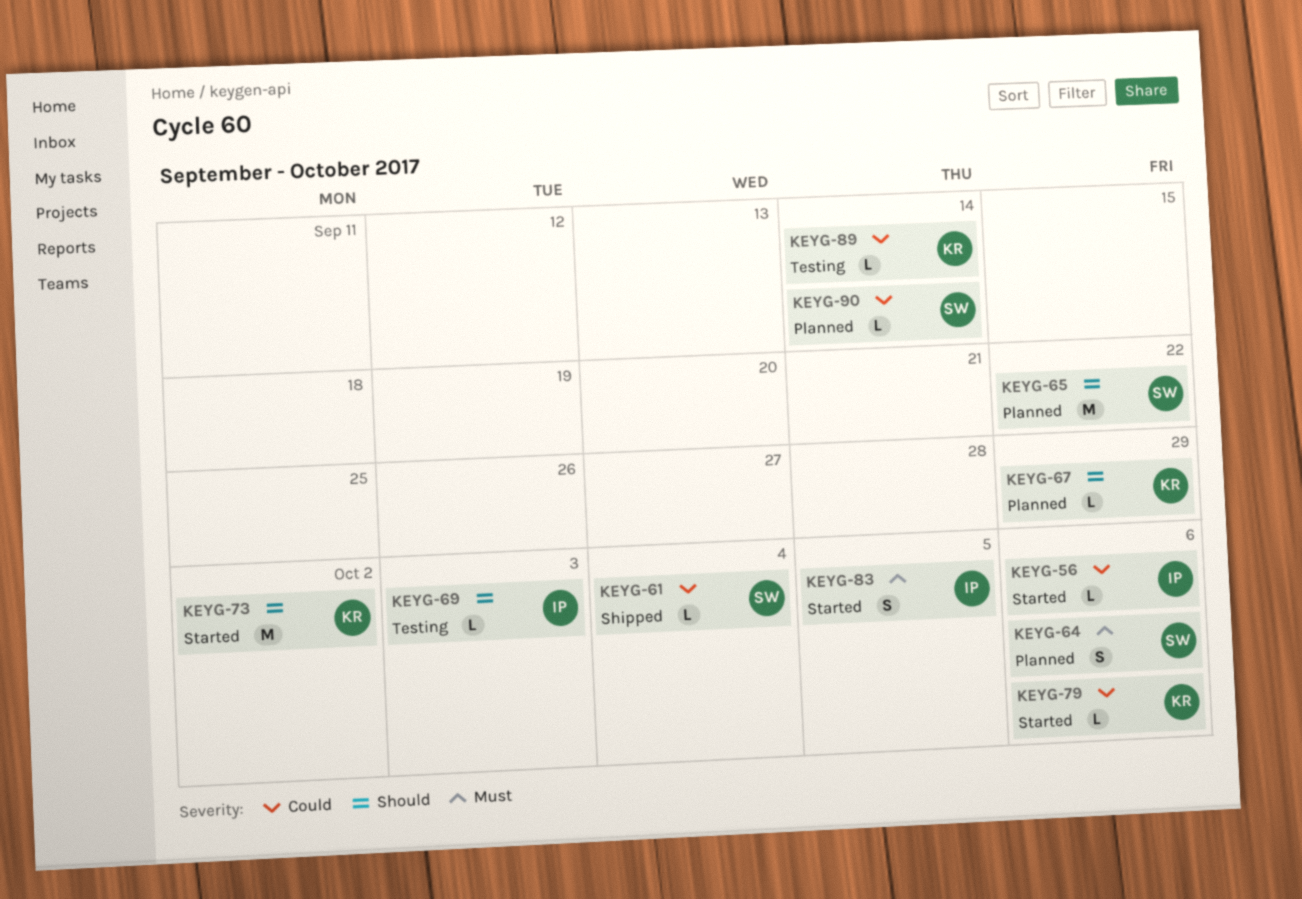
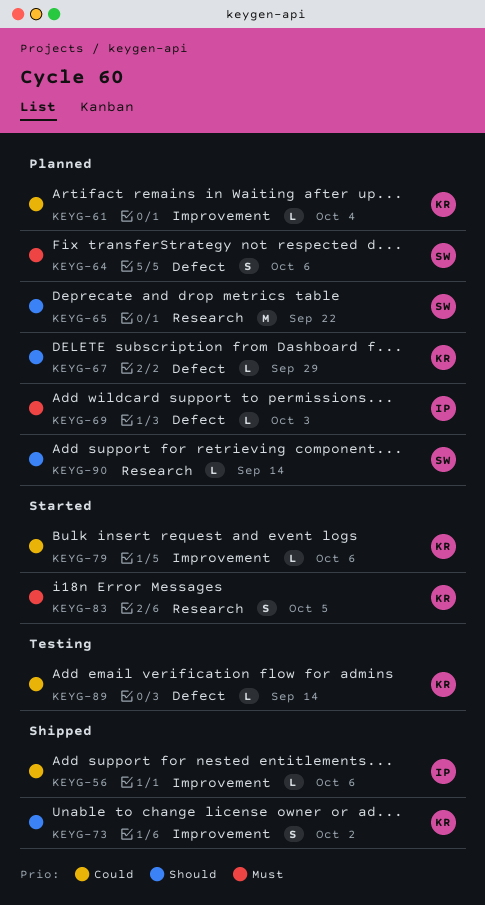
KEYG-56, status: Started -> Shipped
KEYG-61, status: Shipped -> Planned
KEYG-61, owner: SW -> KR
KEYG-69, status: Testing -> Planned
KEYG-69, priority: Should -> Must
KEYG-73, status: Started -> Shipped
KEYG-73, estimate: M -> S
KEYG-83, owner: IP -> KR
KEYG-90, priority: Could -> Should

